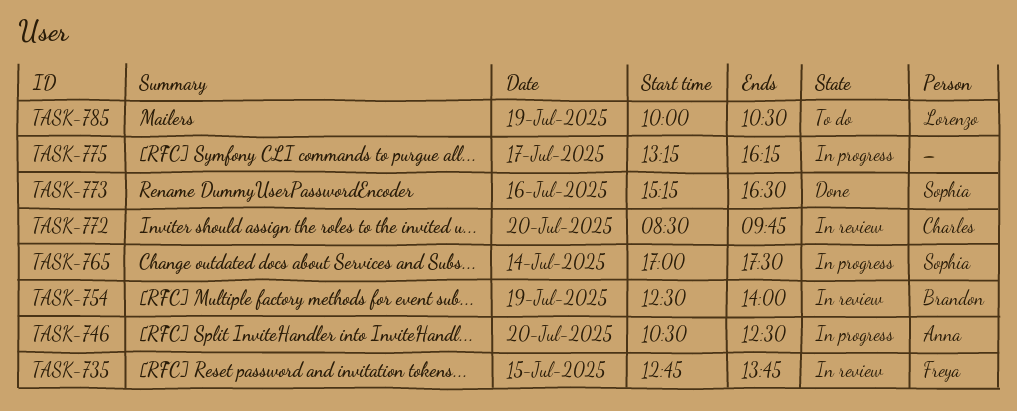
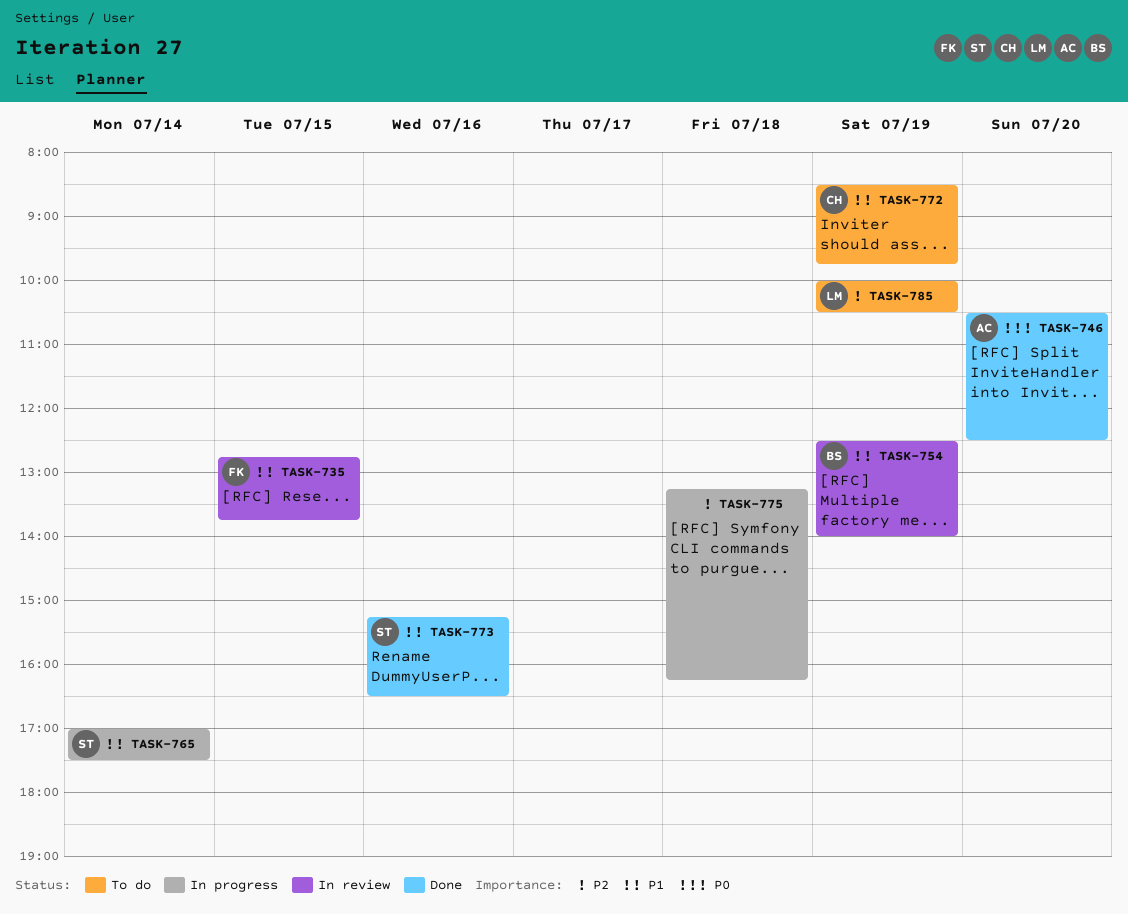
TASK-746, status: In progress -> Done
TASK-772, status: In review -> To do
TASK-772, day: Jul 20 -> Jul 19
TASK-775, day: Jul 17 -> Jul 18

